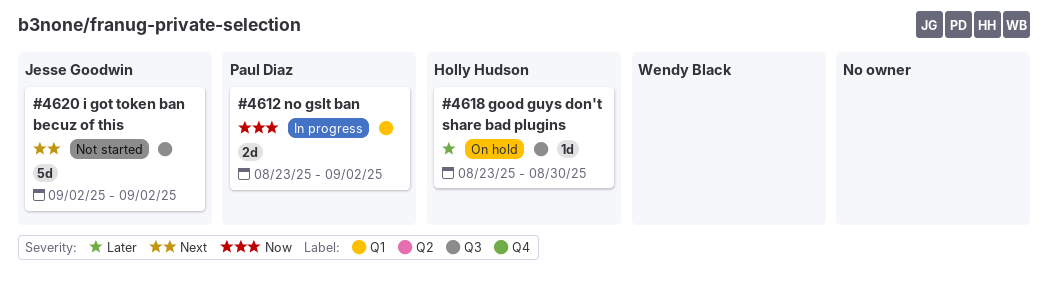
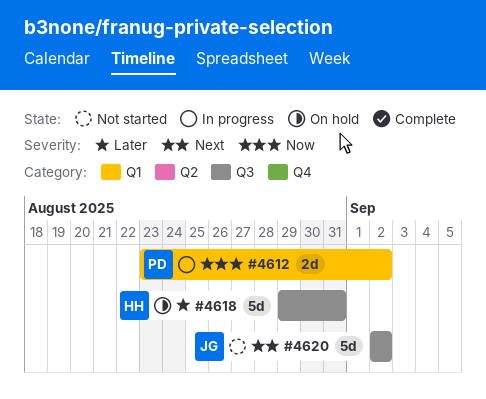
#4618, estimate: 1d -> 5d
#4618, start: Aug 23 -> Aug 29
#4618, due: Aug 30 -> Aug 31

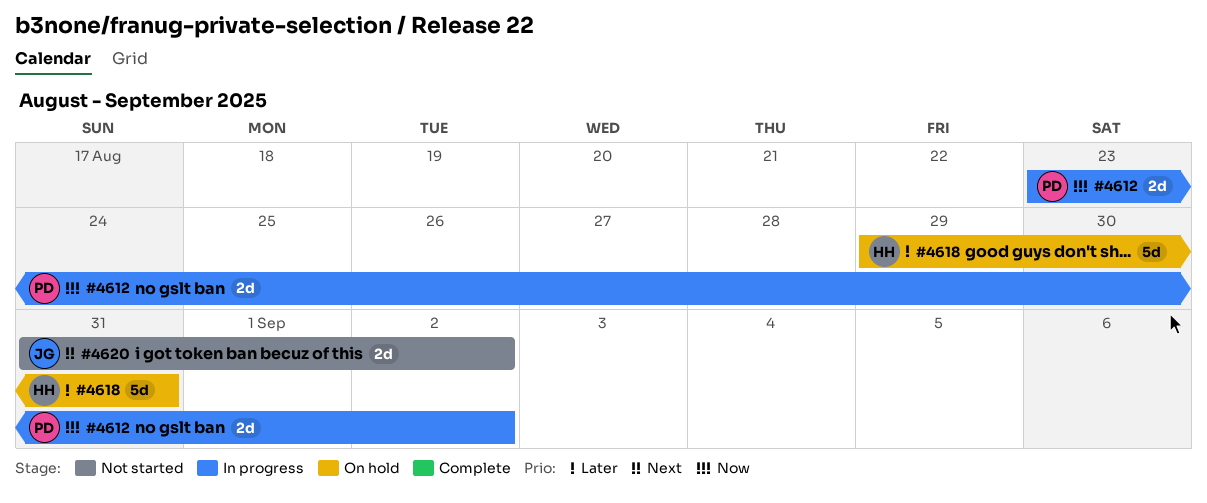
#4620, estimate: 5d -> 2d
#4620, start: Sep 2 -> Aug 31

